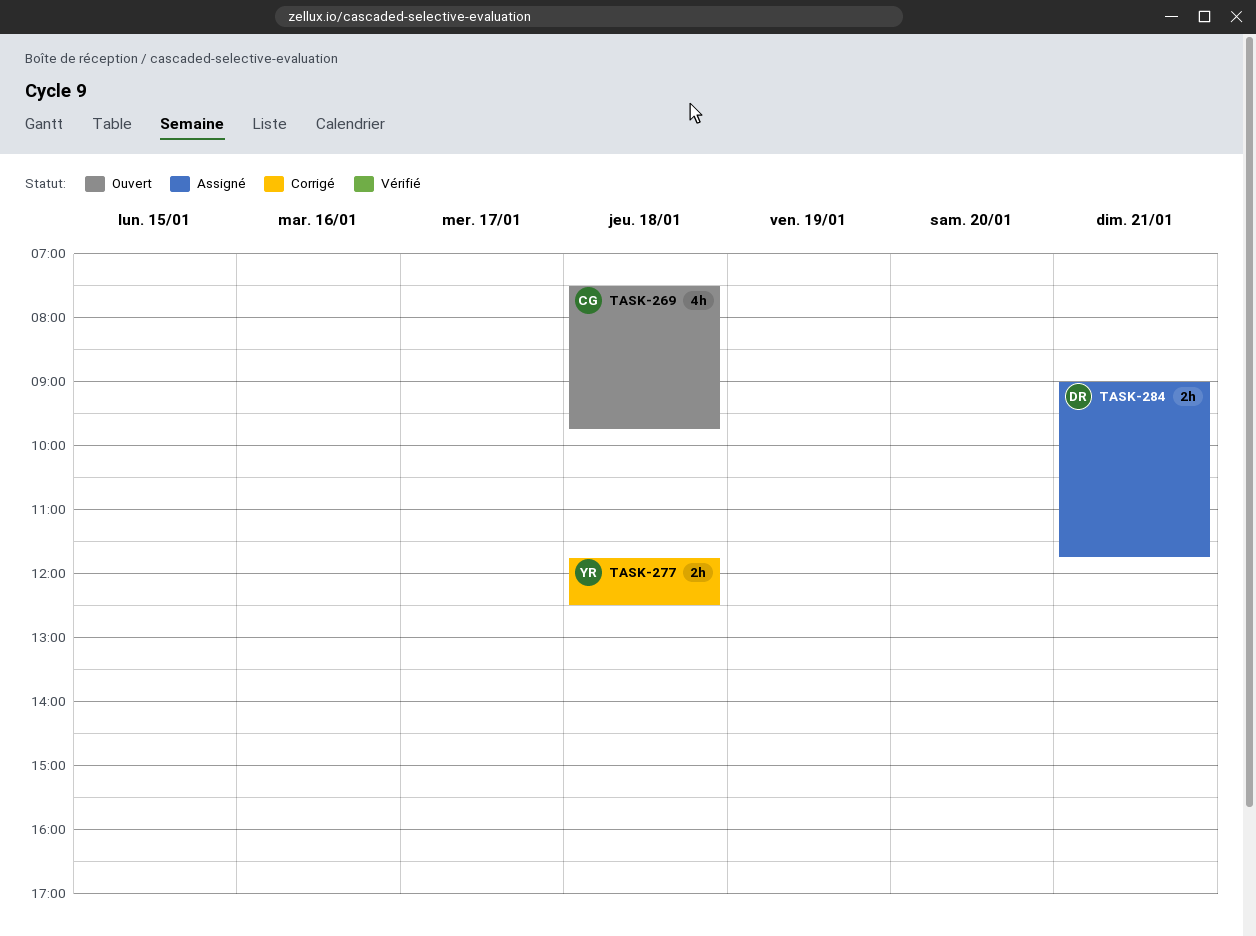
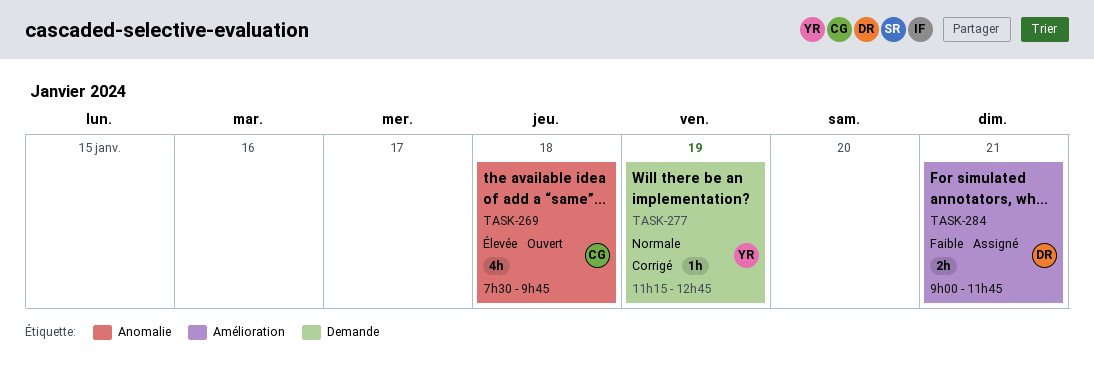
TASK-277, estimate: 2h -> 1h
TASK-277, day: Jan 18 -> Jan 19
TASK-277, begins: 11:45 -> 11:15
TASK-277, ends: 12:30 -> 12:45

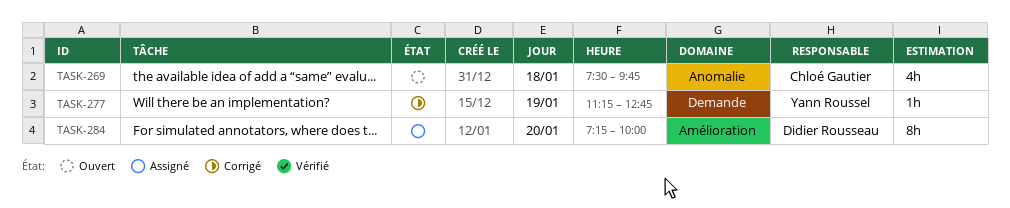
TASK-284, estimate: 2h -> 8h
TASK-284, day: Jan 21 -> Jan 20
TASK-284, begins: 09:00 -> 07:15
TASK-284, ends: 11:45 -> 10:00

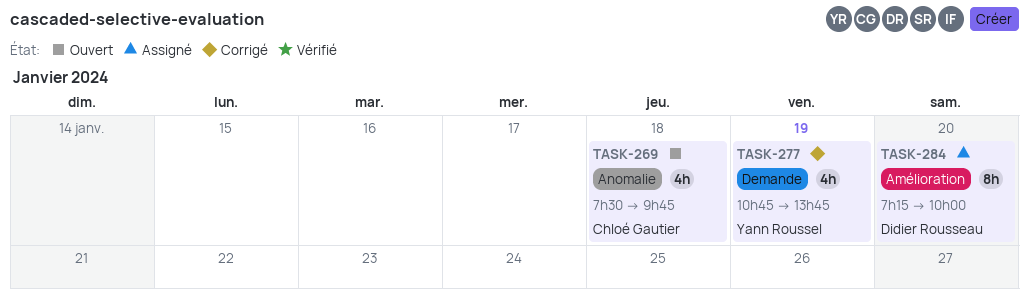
TASK-277, estimate: 1h -> 4h
TASK-277, begins: 11:15 -> 10:45
TASK-277, ends: 12:45 -> 13:45

